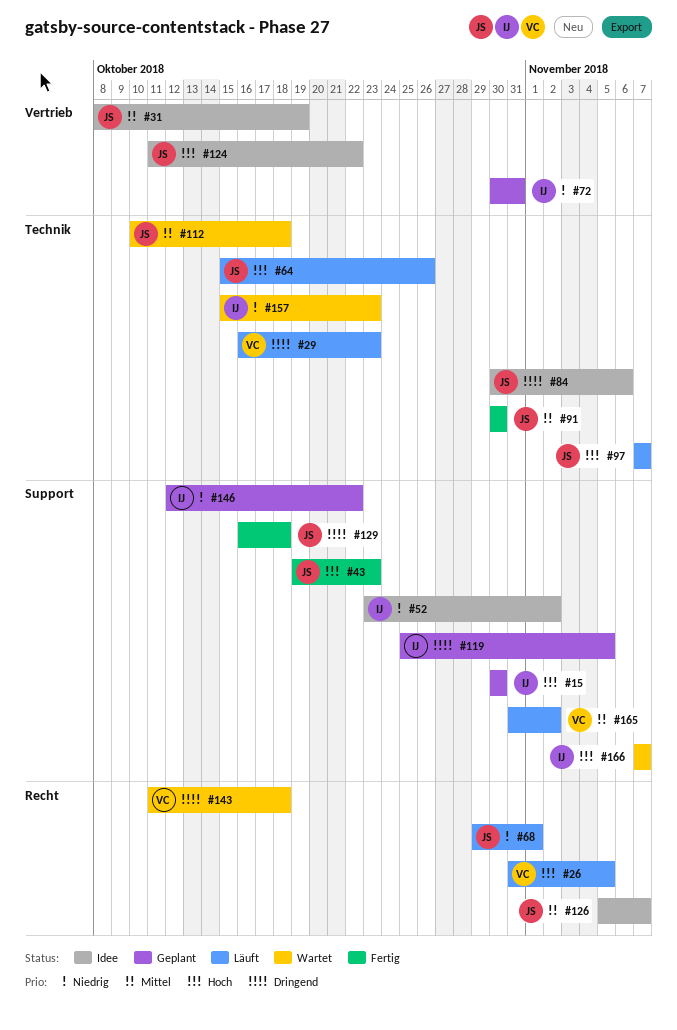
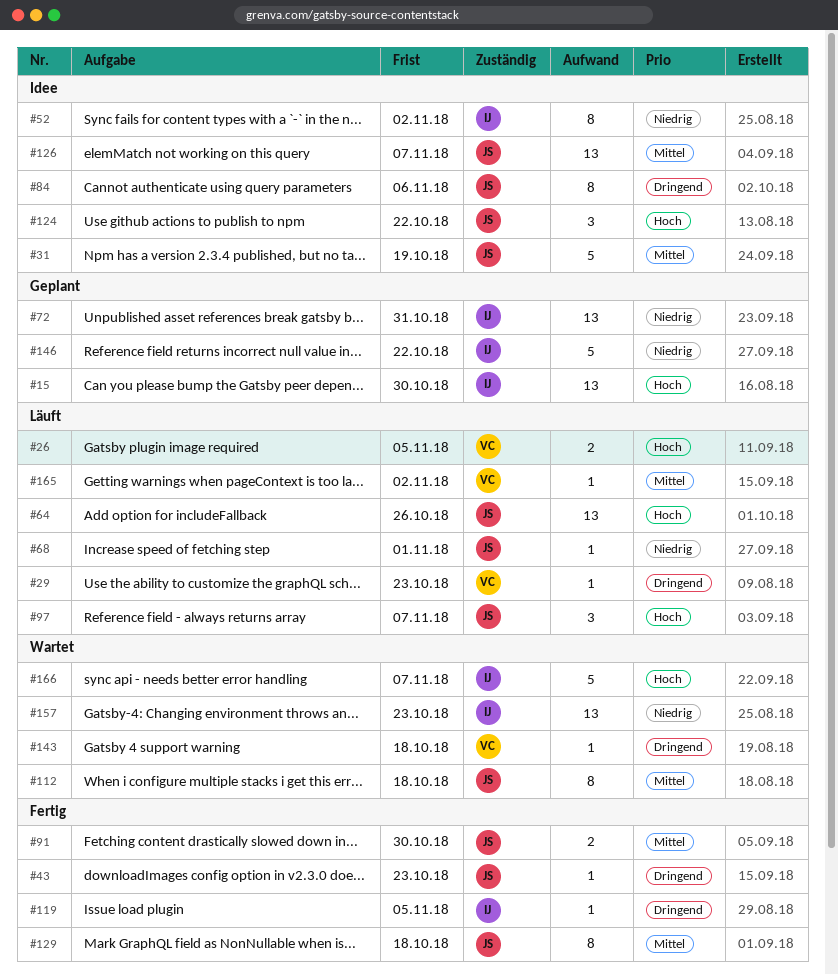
#43, priority: Hoch -> Dringend
#119, status: Geplant -> Fertig
#129, priority: Dringend -> Mittel

